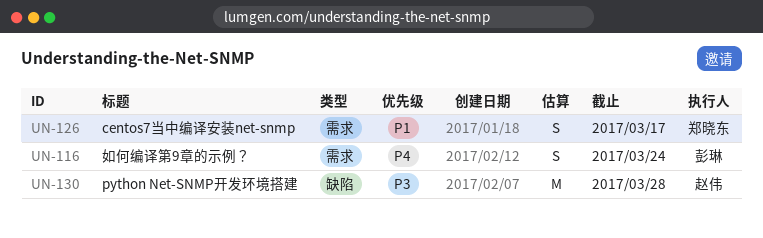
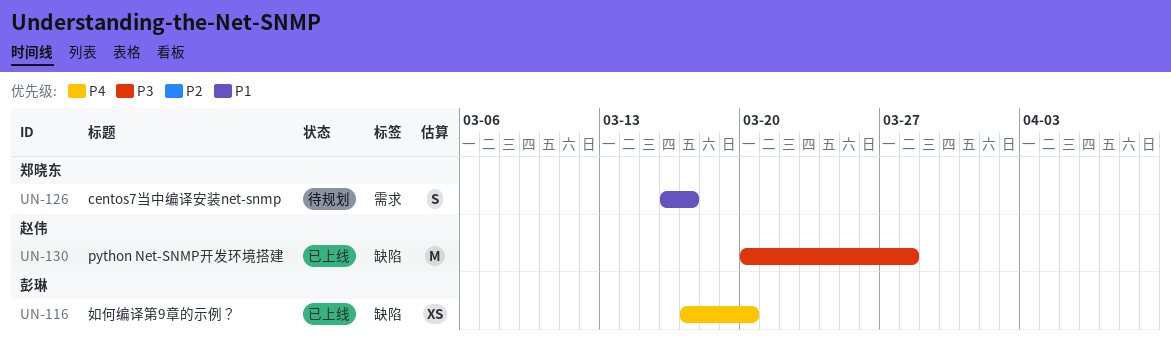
UN-116, label: 需求 -> 缺陷
UN-116, estimate: S -> XS
UN-116, due: Mar 24 -> Mar 20

